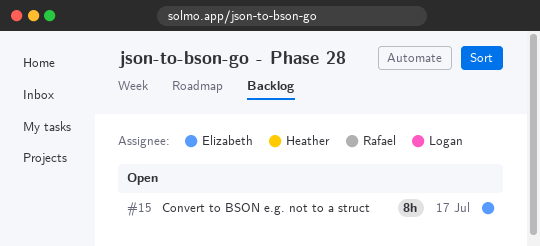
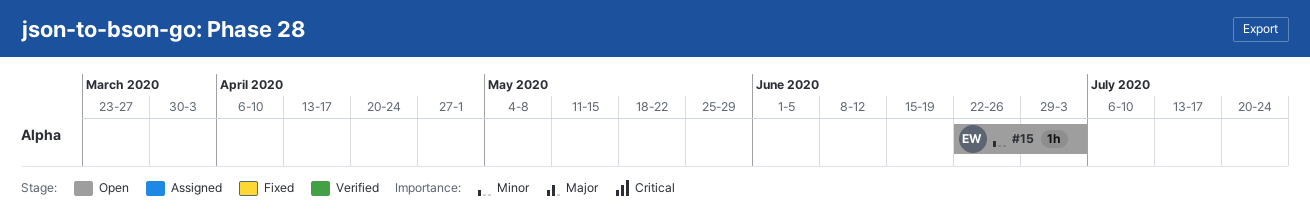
#15, estimate: 8h -> 1h
#15, due: Jul 17 -> Jul 3

